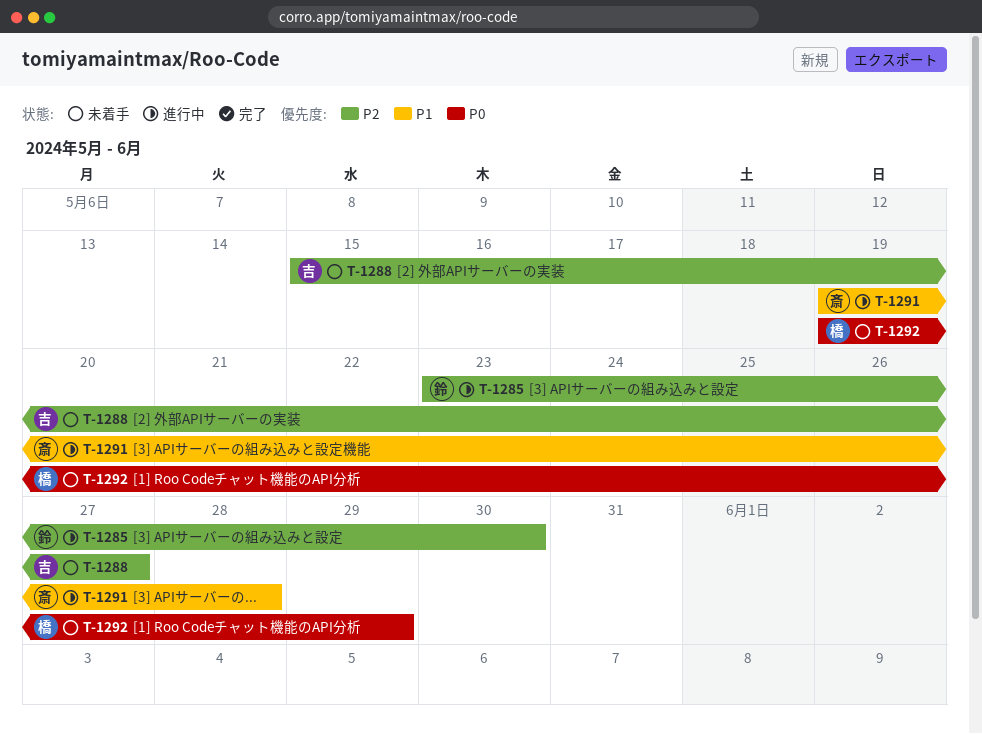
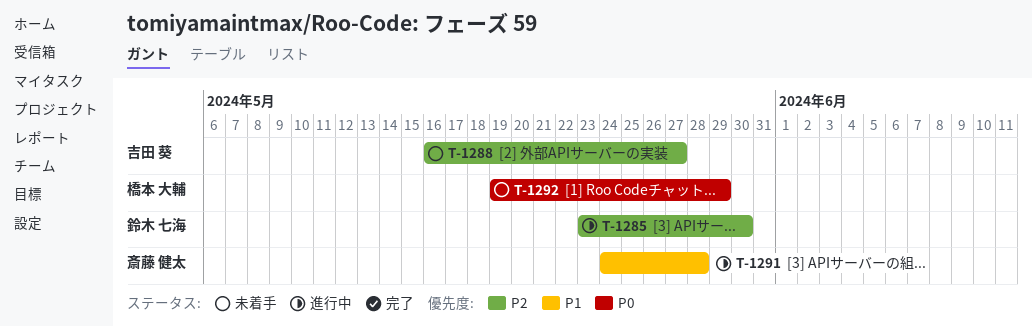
T-1288, start: May 15 -> May 16
T-1291, start: May 19 -> May 24

